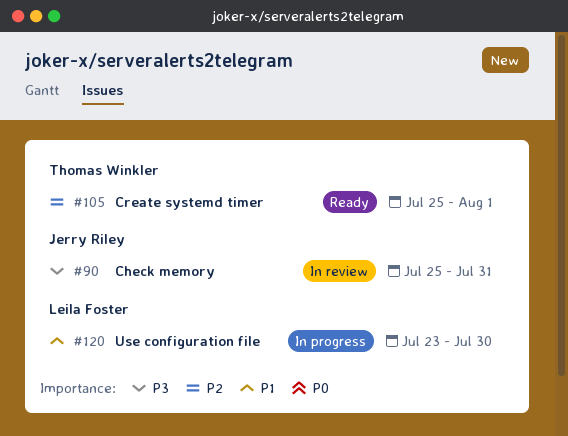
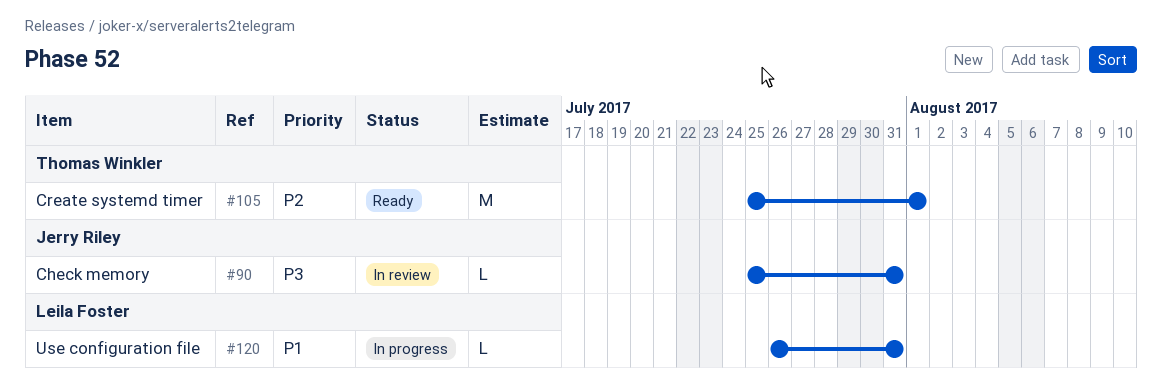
#120, start: Jul 23 -> Jul 26
#120, due: Jul 30 -> Jul 31

